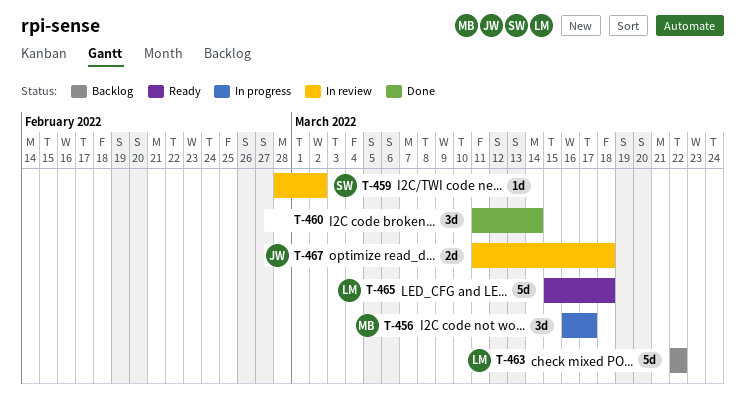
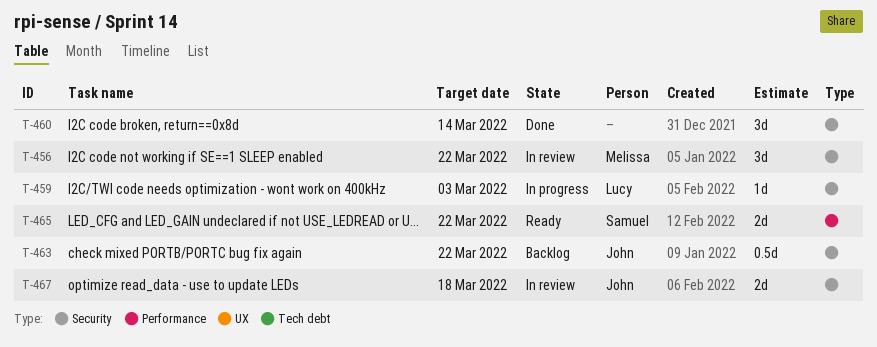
T-456, status: In progress -> In review
T-456, due: Mar 17 -> Mar 22
T-459, status: In review -> In progress
T-459, owner: Samuel -> Lucy
T-459, due: Mar 2 -> Mar 3
T-463, owner: Lucy -> John
T-463, estimate: 5d -> 0.5d
T-465, owner: Lucy -> Samuel
T-465, estimate: 5d -> 2d
T-465, due: Mar 18 -> Mar 22

